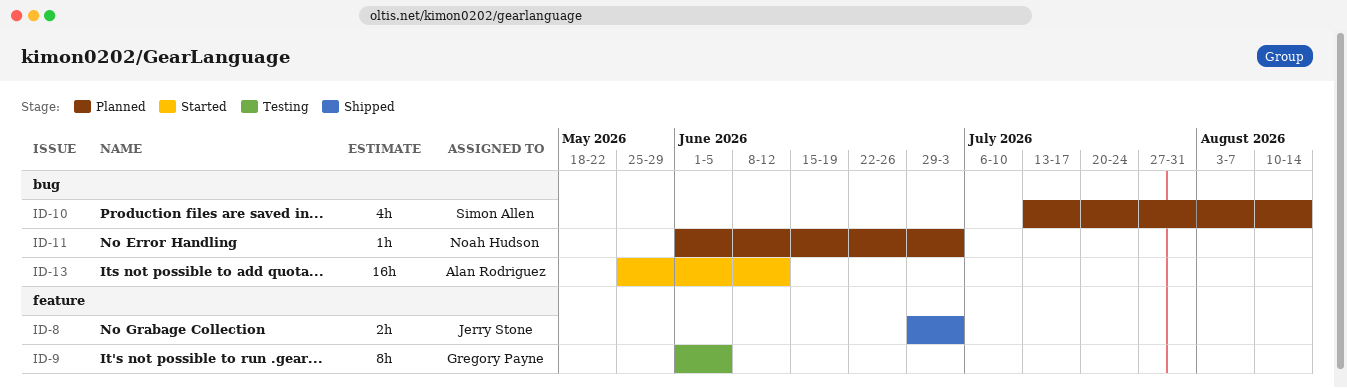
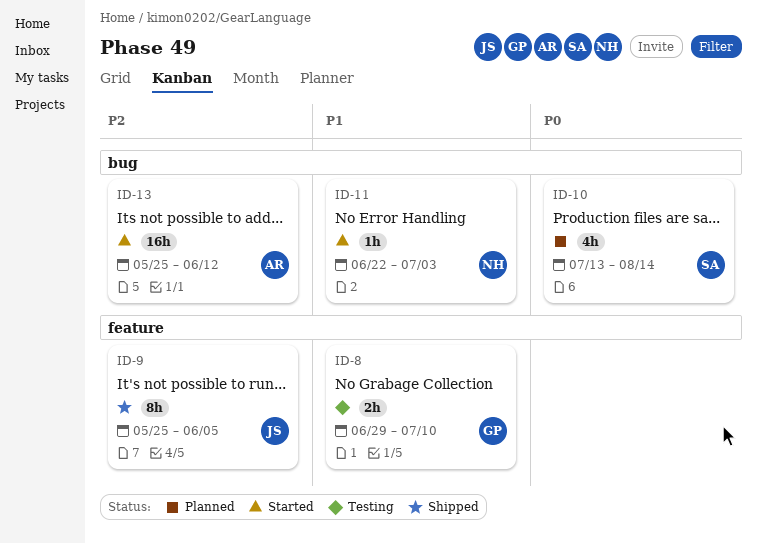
ID-8, status: Shipped -> Testing
ID-8, owner: Jerry Stone -> Gregory Payne
ID-8, due: Jul 3 -> Jul 10
ID-9, status: Testing -> Shipped
ID-9, owner: Gregory Payne -> Jerry Stone
ID-9, start: Jun 1 -> May 25
ID-11, status: Planned -> Started
ID-11, start: Jun 1 -> Jun 22

